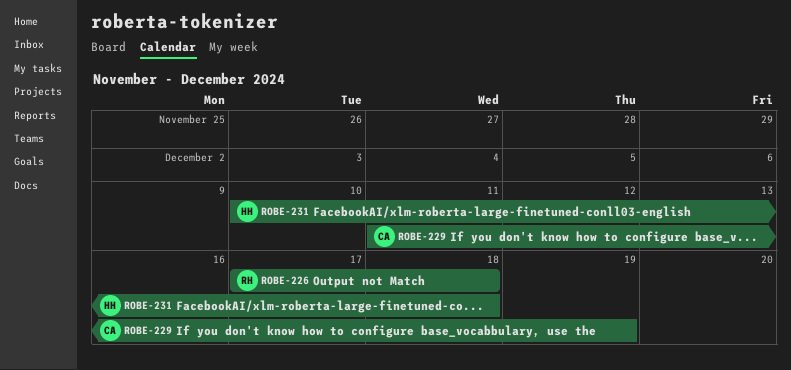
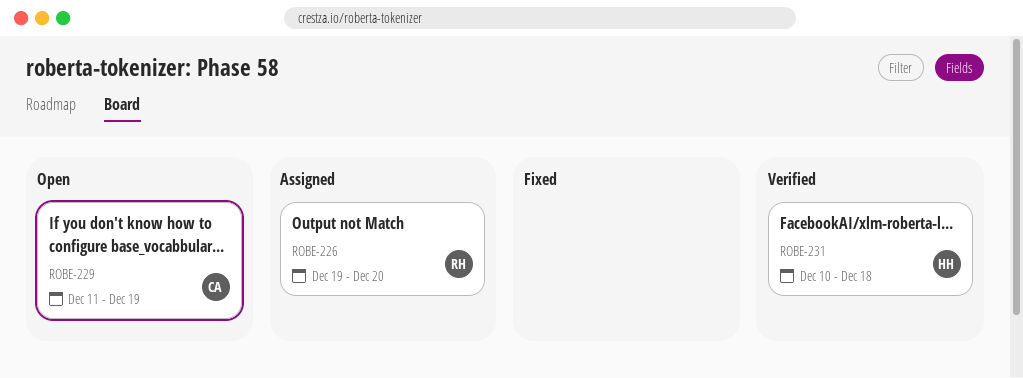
ROBE-226, start: Dec 17 -> Dec 19
ROBE-226, due: Dec 18 -> Dec 20

